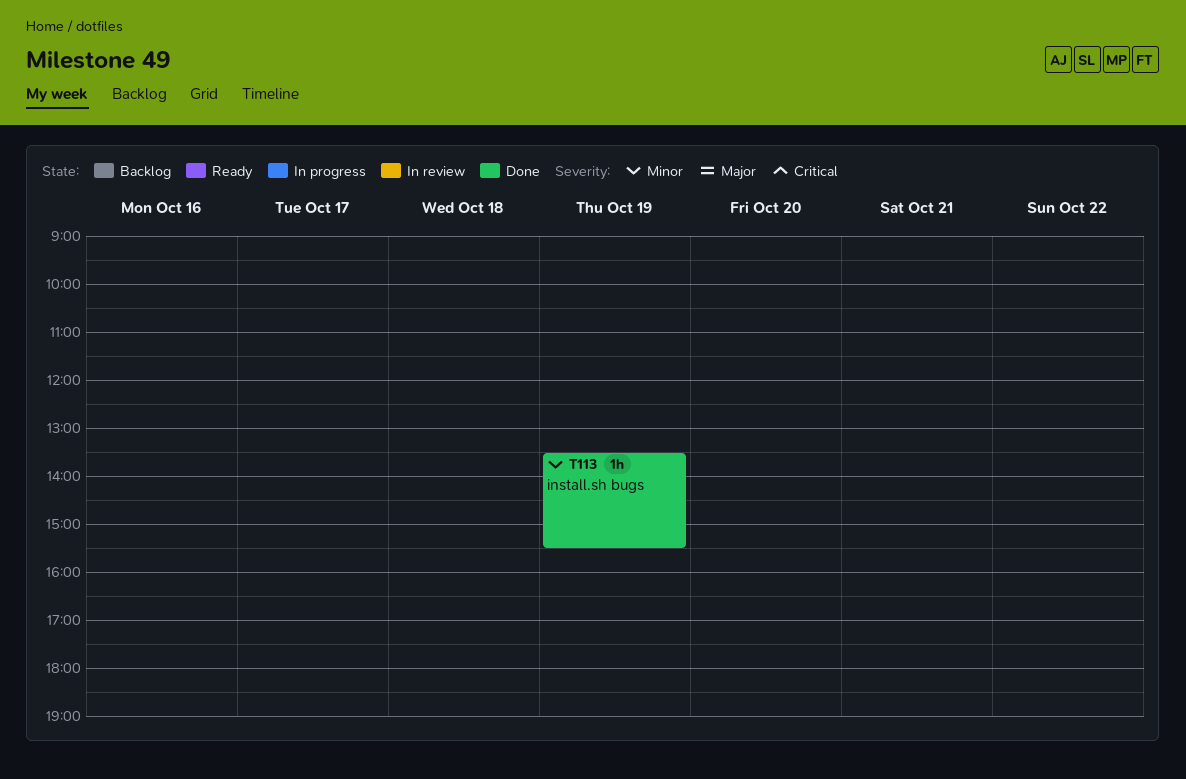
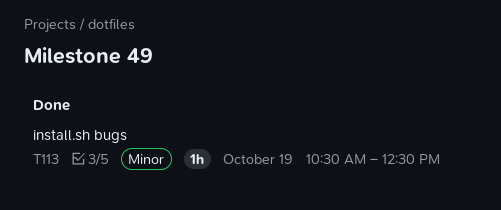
T113, begins: 13:30 -> 10:30
T113, ends: 15:30 -> 12:30

